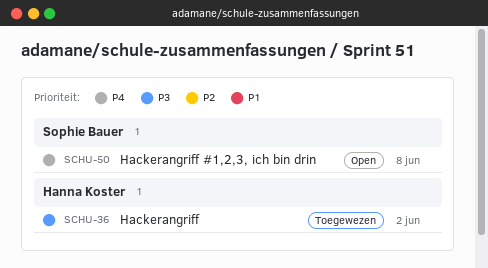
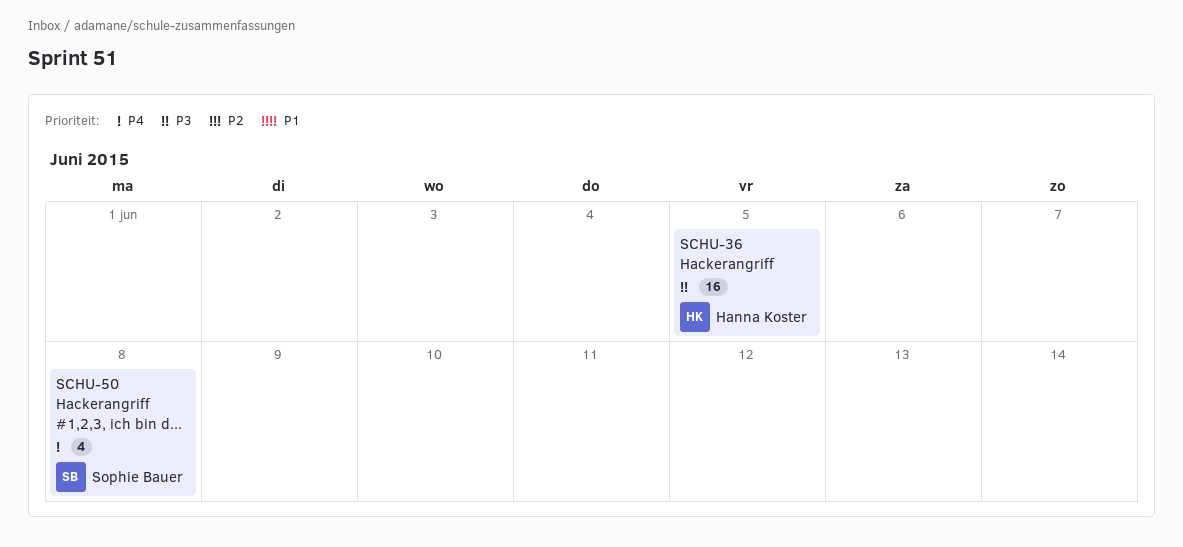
SCHU-36, due: Jun 2 -> Jun 5

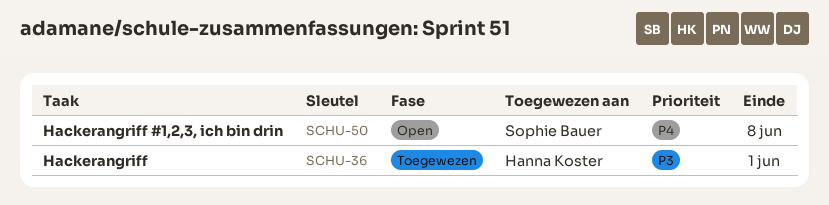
SCHU-36, due: Jun 5 -> Jun 1

